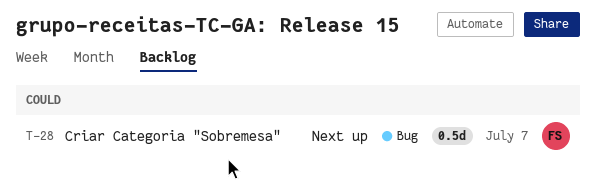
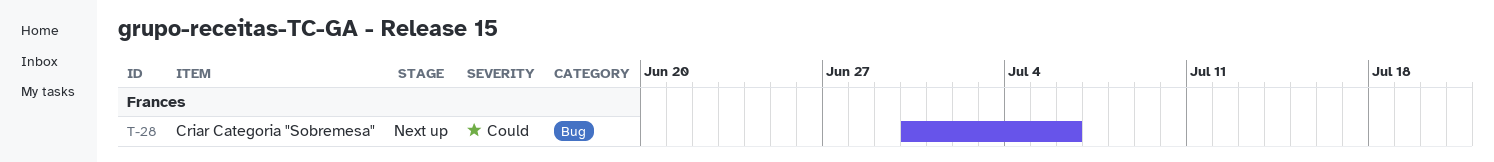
T-28, due: Jul 7 -> Jul 6

